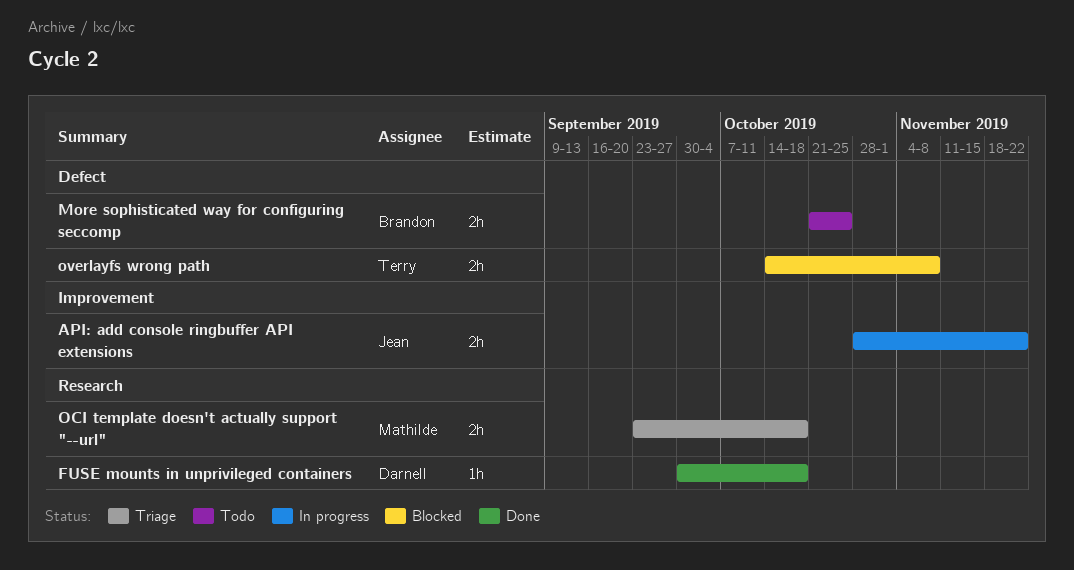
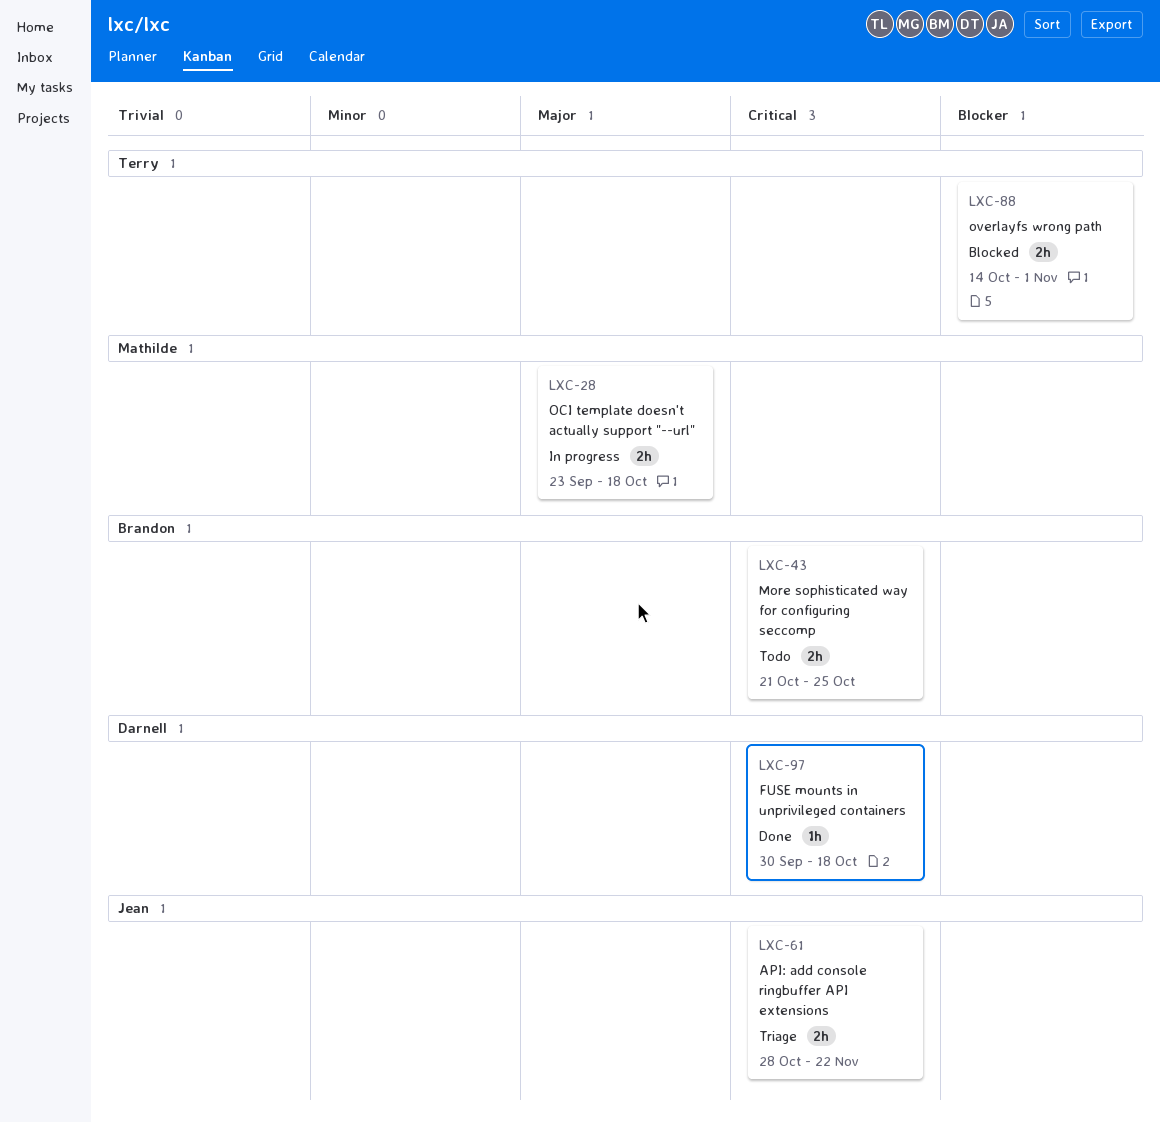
API: add console ringbuffer API extensions, status: In progress -> Triage
OCI template doesn't actually support "--url", status: Triage -> In progress
overlayfs wrong path, due: Nov 8 -> Nov 1

